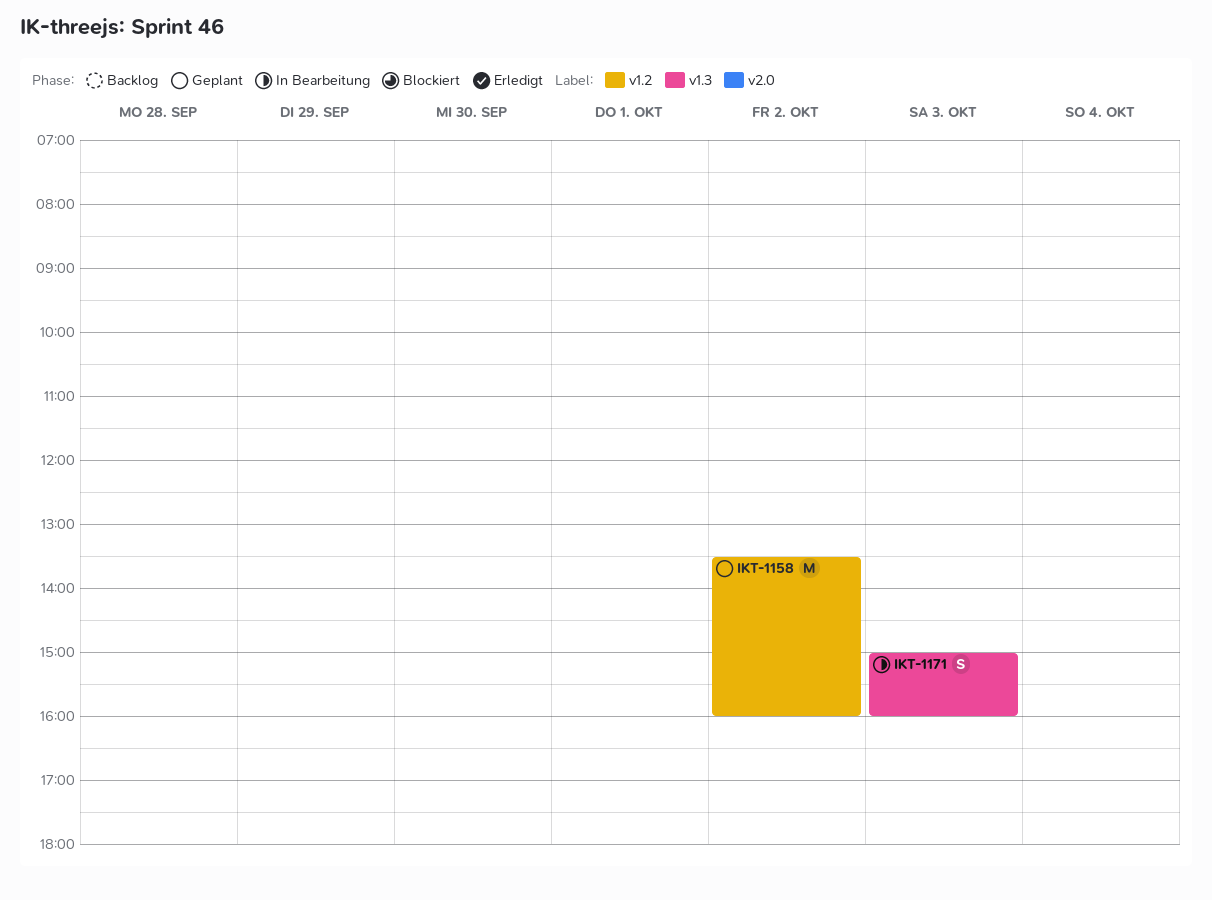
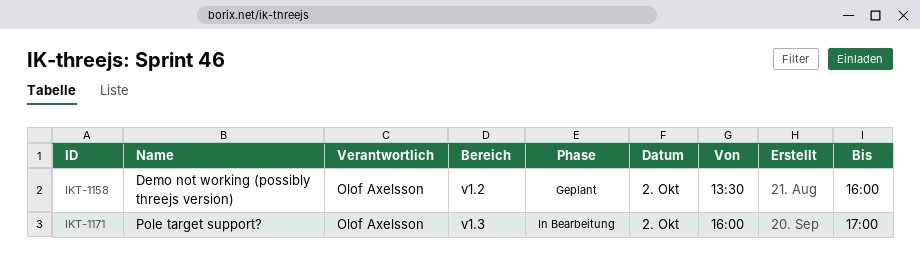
IKT-1171, day: Oct 3 -> Oct 2
IKT-1171, begins: 15:00 -> 16:00
IKT-1171, ends: 16:00 -> 17:00

